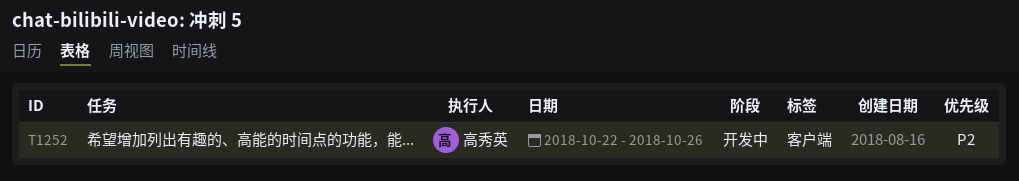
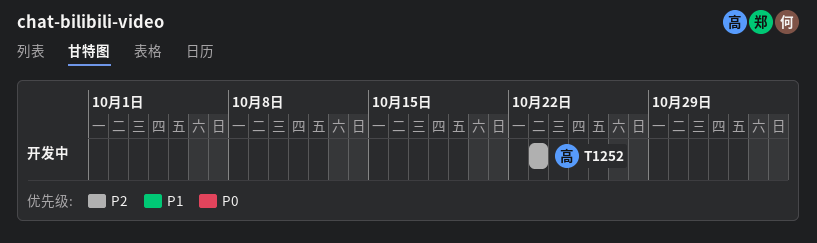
T1252, start: Oct 22 -> Oct 23
T1252, due: Oct 26 -> Oct 23

